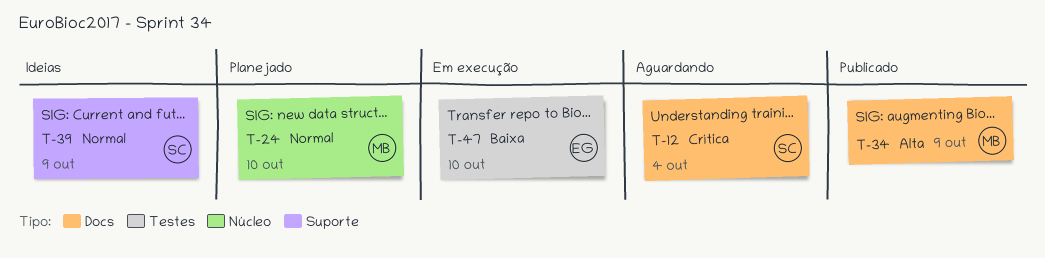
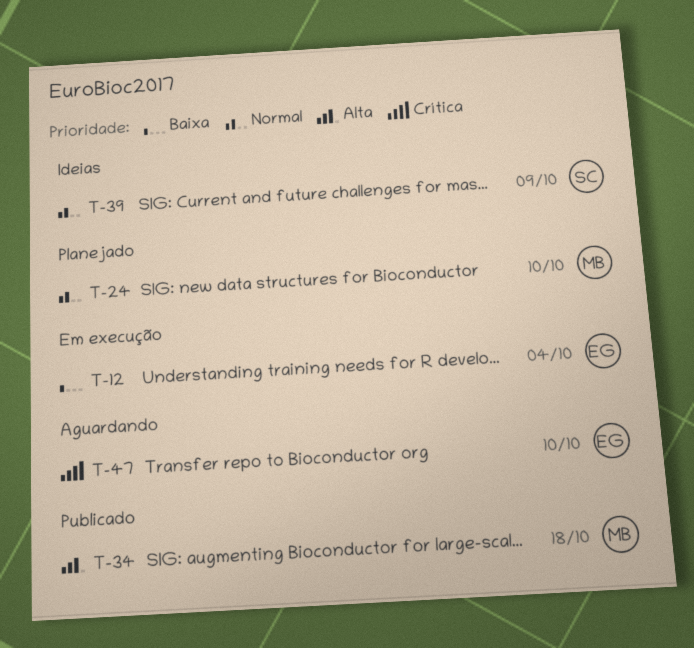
T-12, status: Aguardando -> Em execução
T-12, owner: SC -> EG
T-12, priority: Crítica -> Baixa
T-34, due: Oct 9 -> Oct 18
T-47, status: Em execução -> Aguardando
T-47, priority: Baixa -> Crítica

